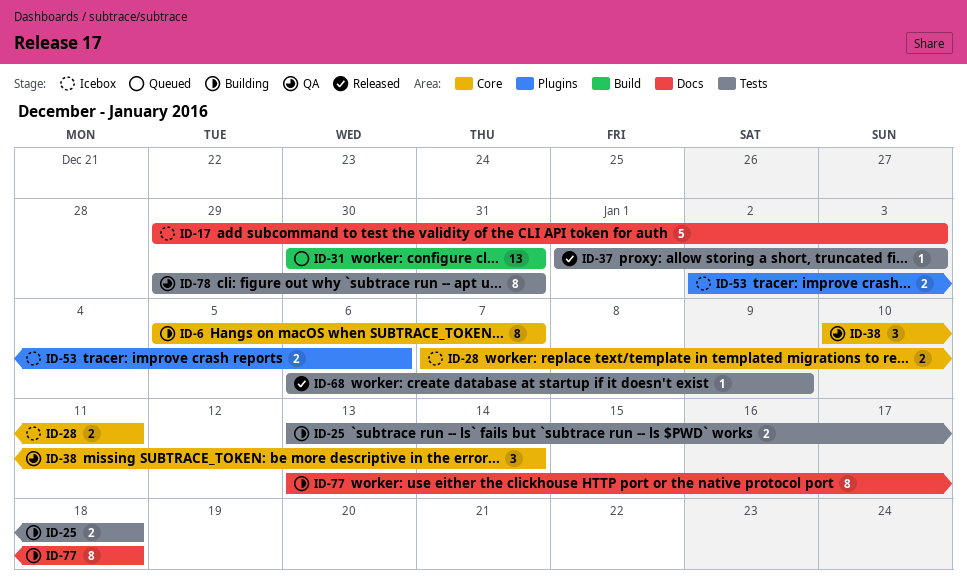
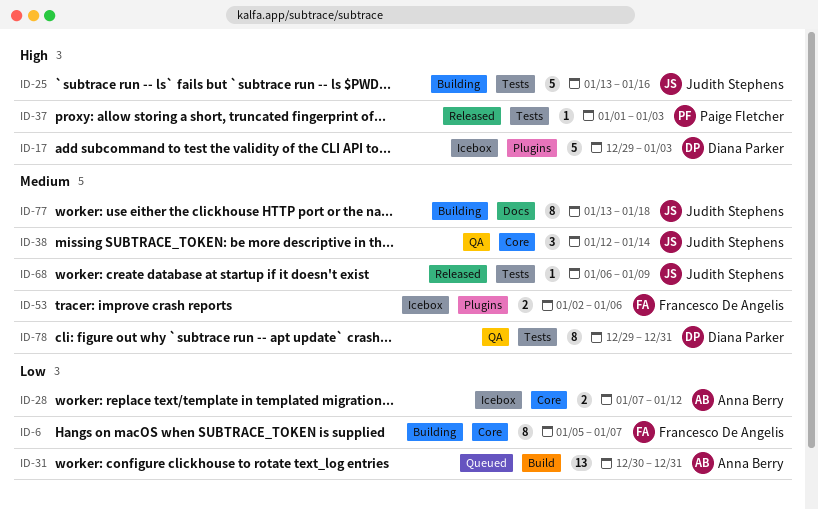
ID-17, label: Docs -> Plugins
ID-25, estimate: 2 -> 5
ID-25, due: Jan 18 -> Jan 16
ID-28, due: Jan 11 -> Jan 12
ID-38, start: Jan 10 -> Jan 12

